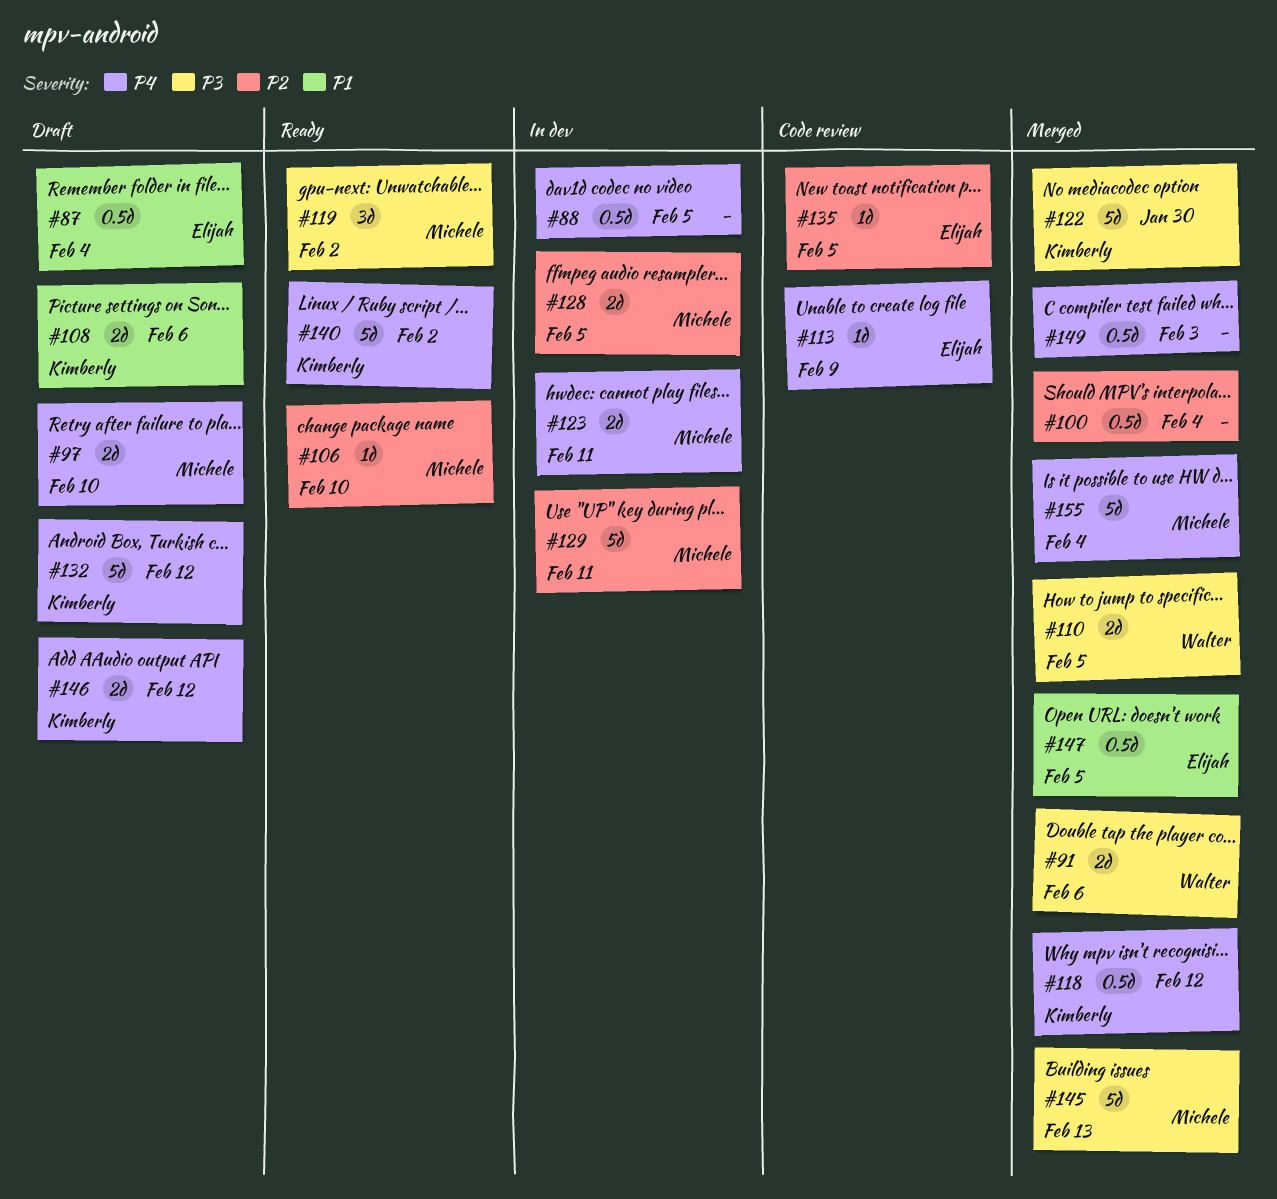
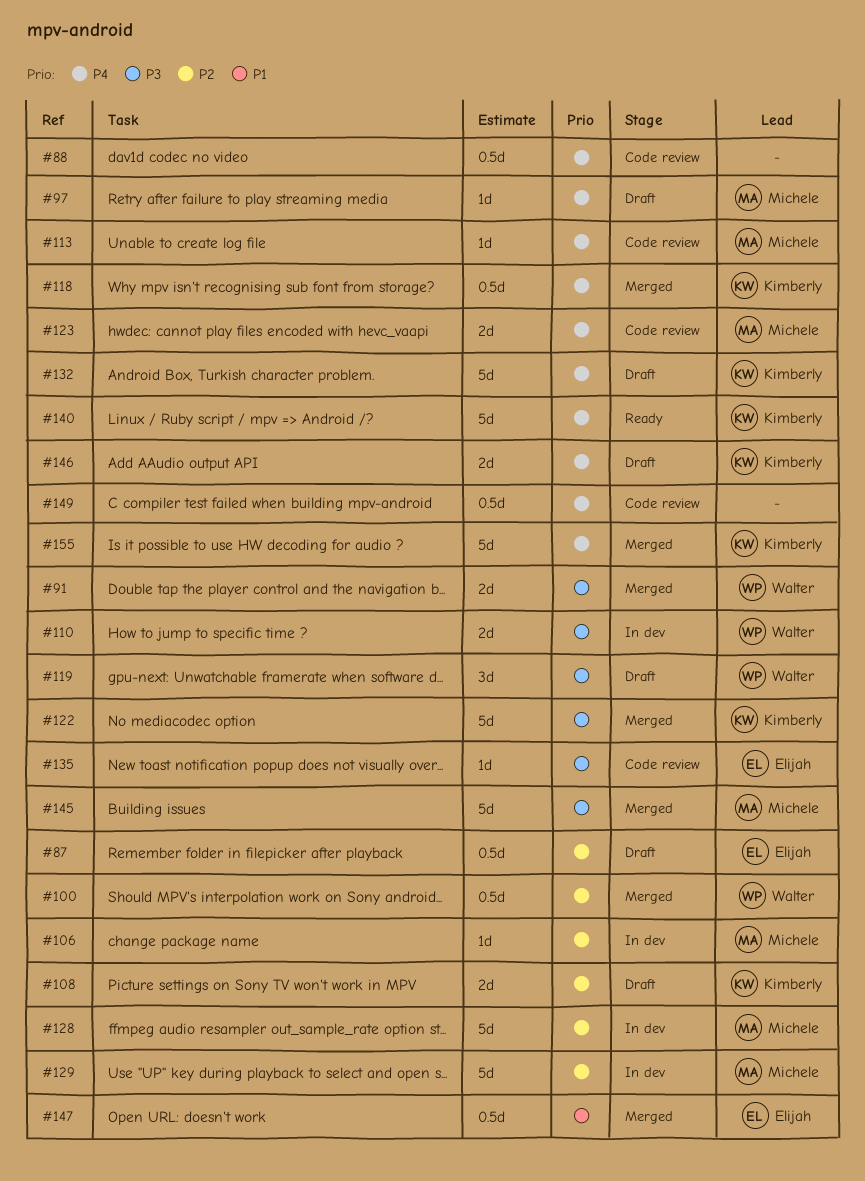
#87, priority: P1 -> P2
#88, status: In dev -> Code review
#97, estimate: 2d -> 1d
#100, owner: none -> Walter
#106, status: Ready -> In dev
#108, priority: P1 -> P2
#110, status: Merged -> In dev
#113, owner: Elijah -> Michele
#119, status: Ready -> Draft
#119, owner: Michele -> Walter
#123, status: In dev -> Code review
#128, estimate: 2d -> 5d
#135, priority: P2 -> P3
#149, status: Merged -> Code review
#155, owner: Michele -> Kimberly

